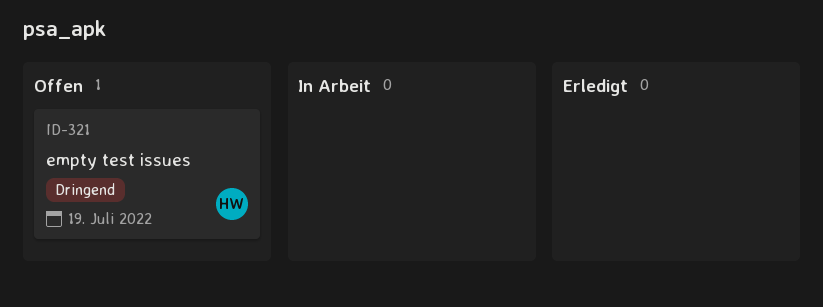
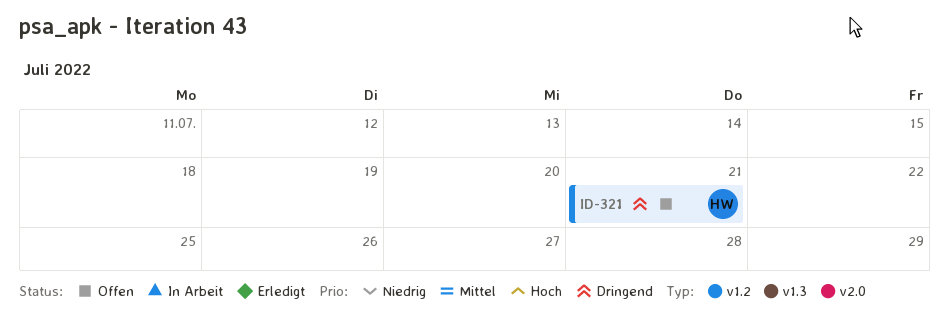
ID-321, due: Jul 19 -> Jul 21

